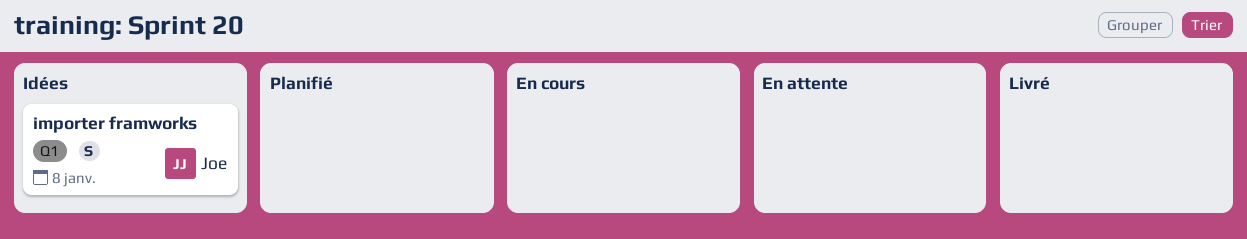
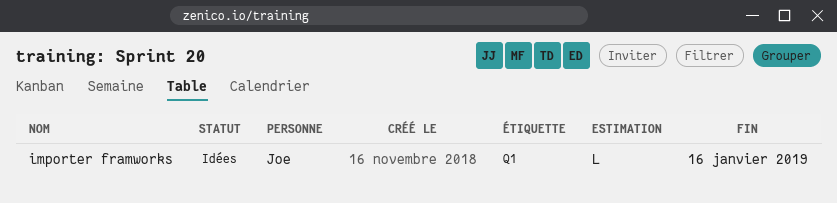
importer framworks, estimate: S -> L
importer framworks, due: Jan 8 -> Jan 16

